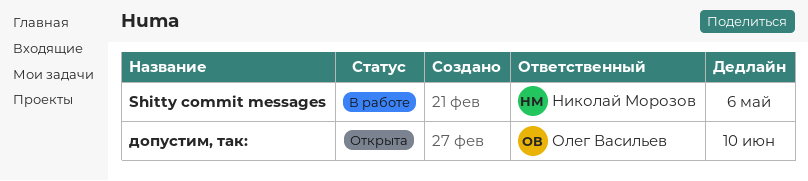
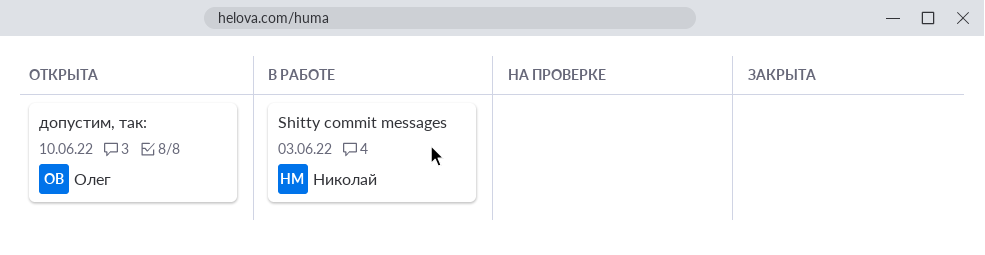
Shitty commit messages, due: May 6 -> Jun 3

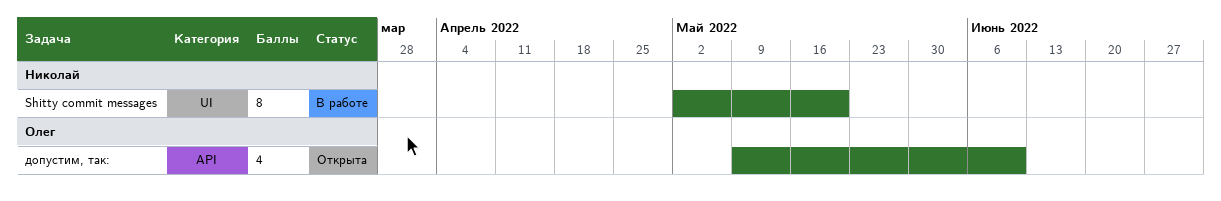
Shitty commit messages, due: Jun 3 -> May 20

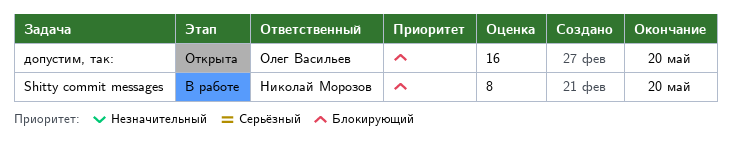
допустим, так:, estimate: 4 -> 16
допустим, так:, due: Jun 10 -> May 20

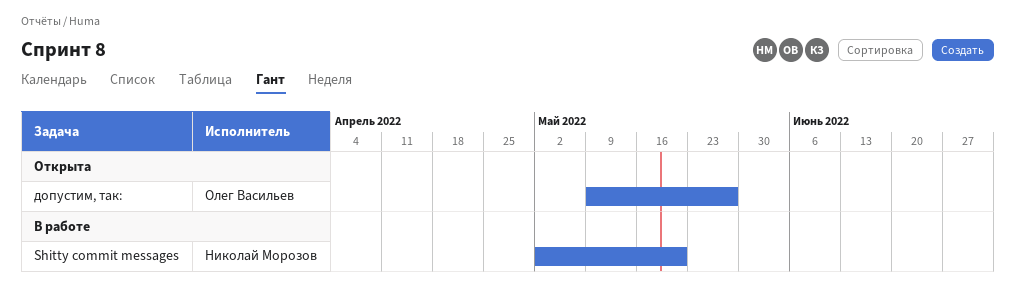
допустим, так:, due: May 20 -> May 27

